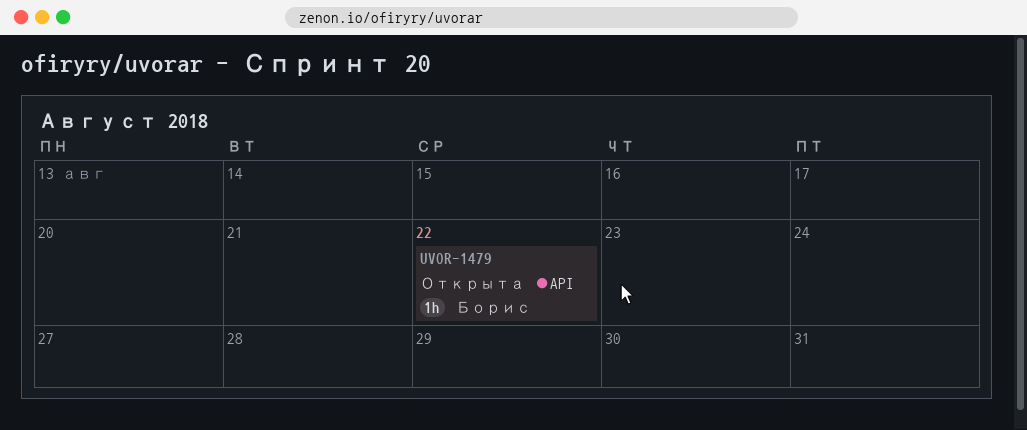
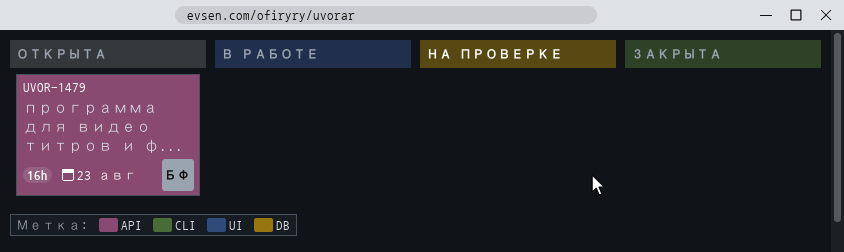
UVOR-1479, estimate: 1h -> 16h
UVOR-1479, due: Aug 22 -> Aug 23

